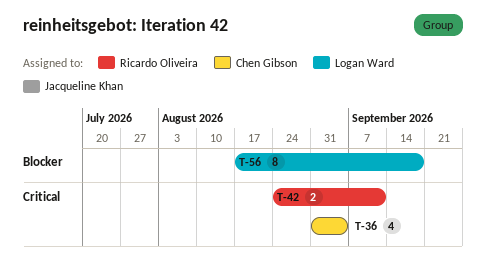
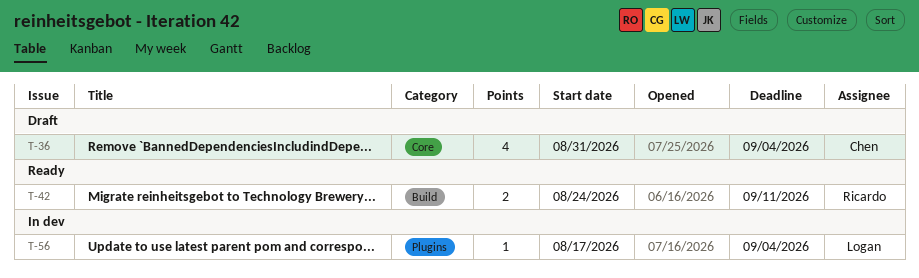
T-56, estimate: 8 -> 1
T-56, due: Sep 18 -> Sep 4

